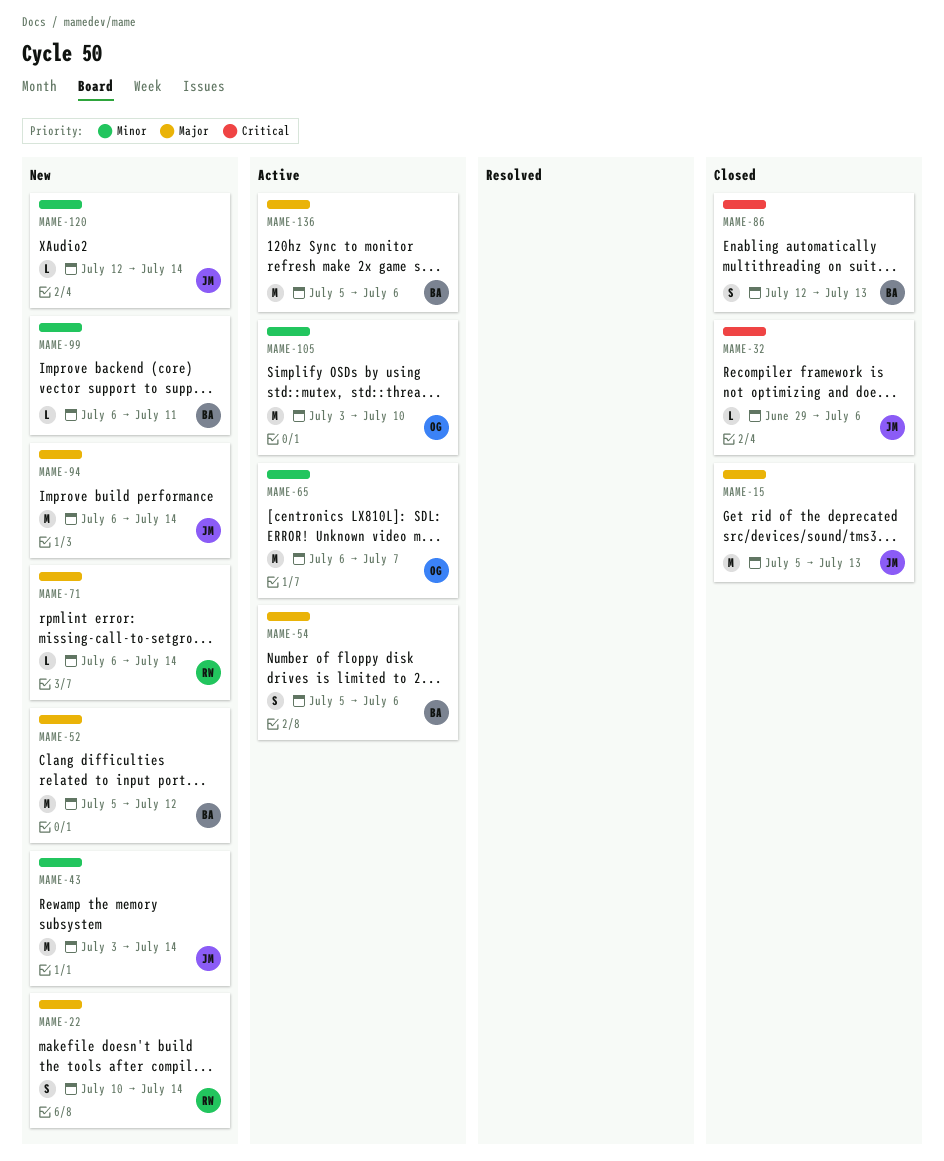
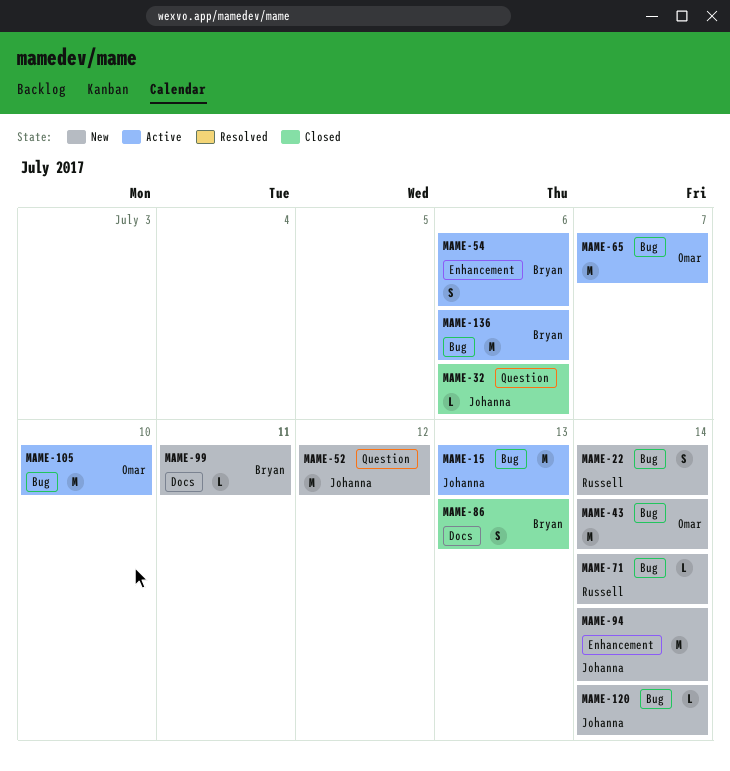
MAME-15, status: Closed -> Active
MAME-43, owner: Johanna -> Omar
MAME-52, owner: Bryan -> Johanna

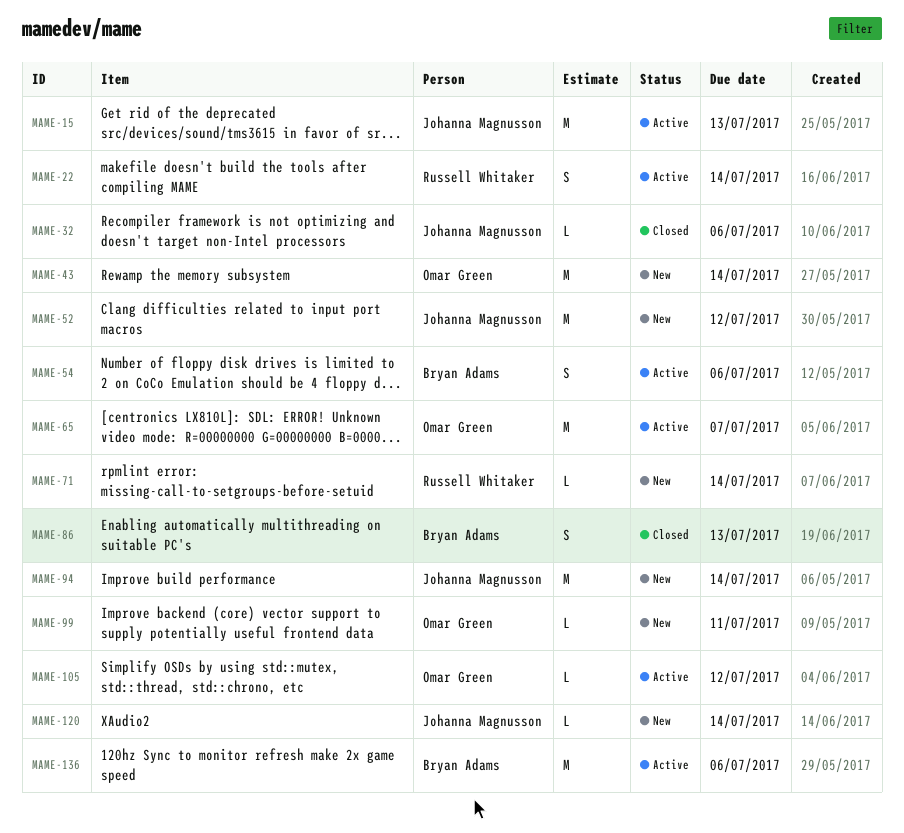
MAME-22, status: New -> Active
MAME-99, owner: Bryan Adams -> Omar Green
MAME-105, estimate: M -> L
MAME-105, due: Jul 10 -> Jul 12

